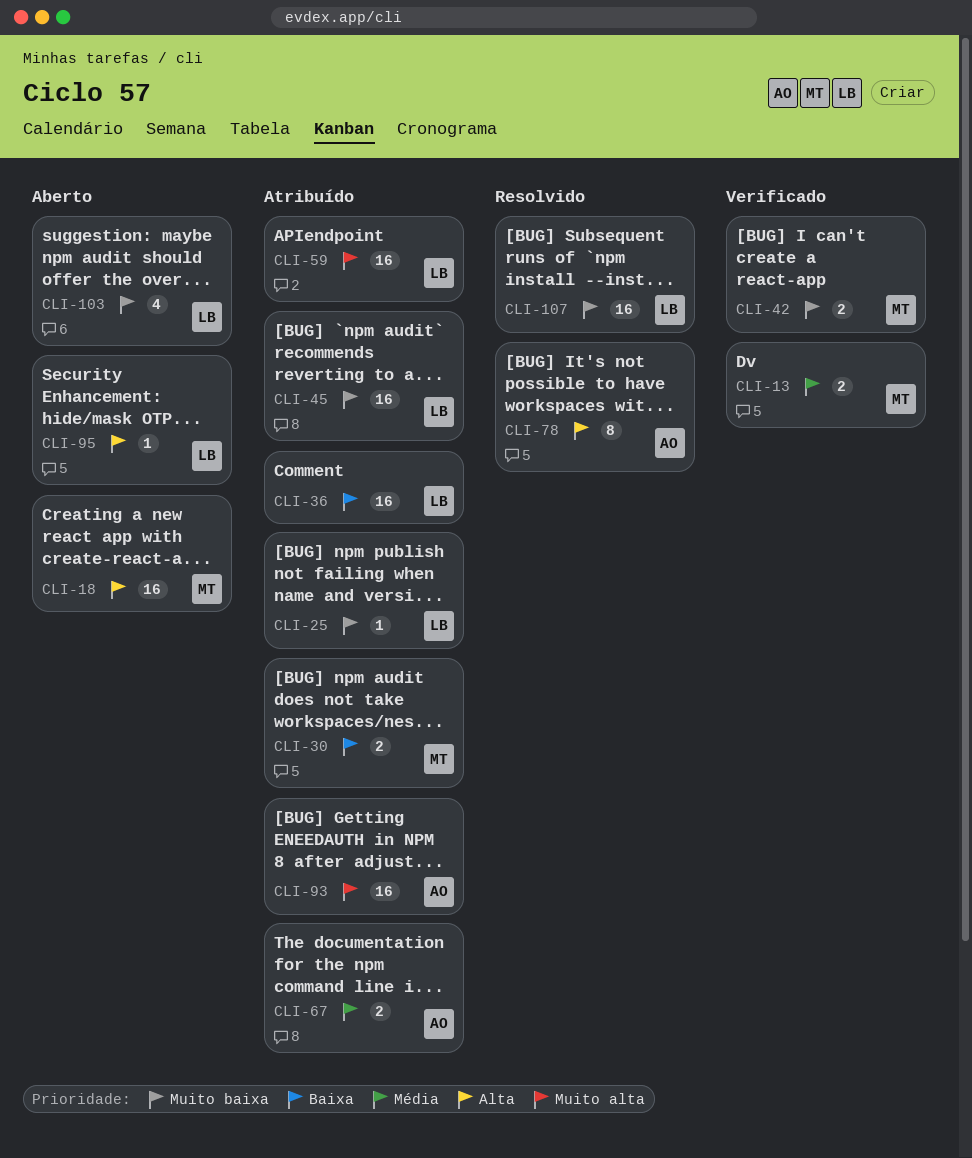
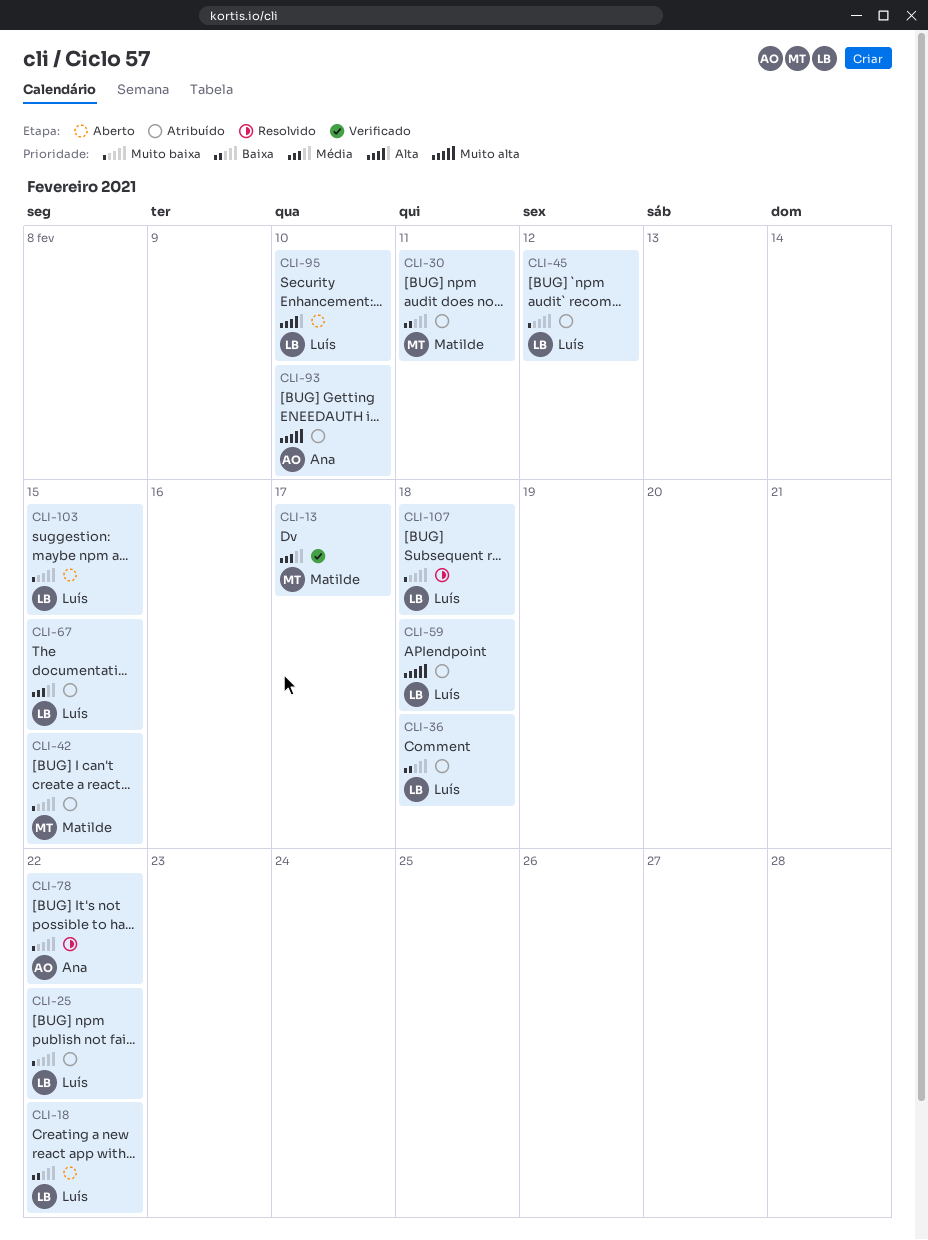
CLI-18, owner: Matilde -> Luís
CLI-18, priority: Alta -> Baixa
CLI-42, status: Verificado -> Atribuído
CLI-67, owner: Ana -> Luís
CLI-78, priority: Alta -> Muito baixa

